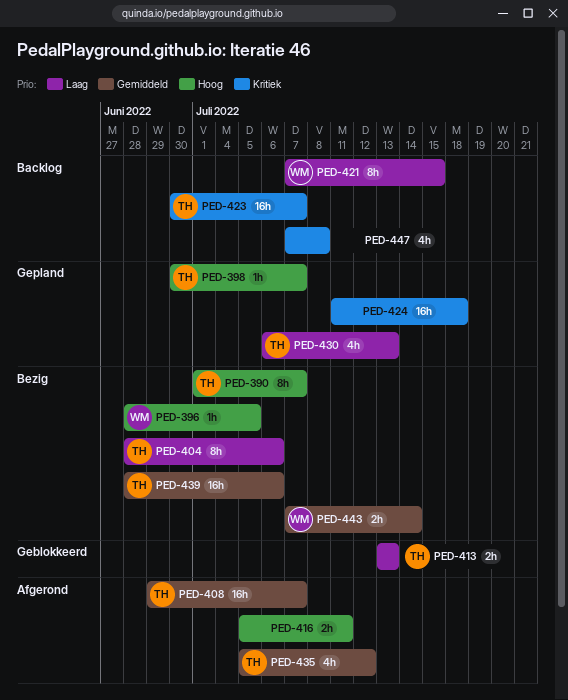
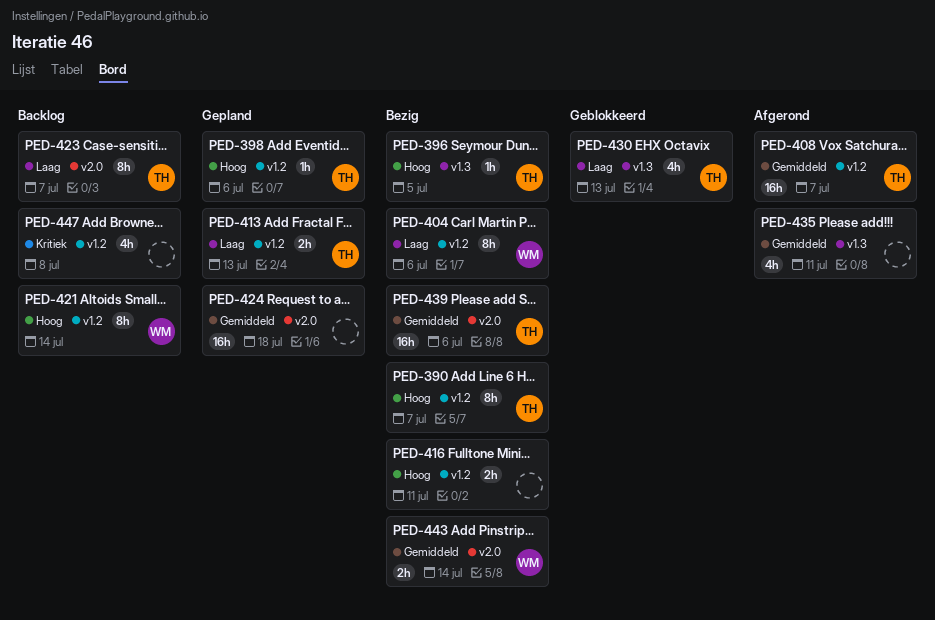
PED-396, owner: WM -> TH
PED-398, due: Jul 7 -> Jul 6
PED-404, owner: TH -> WM
PED-413, status: Geblokkeerd -> Gepland
PED-416, status: Afgerond -> Bezig
PED-421, priority: Laag -> Hoog
PED-421, due: Jul 15 -> Jul 14
PED-423, priority: Kritiek -> Laag
PED-423, estimate: 16h -> 8h
PED-424, priority: Kritiek -> Gemiddeld
PED-430, status: Gepland -> Geblokkeerd
PED-435, owner: TH -> none
PED-435, due: Jul 12 -> Jul 11

